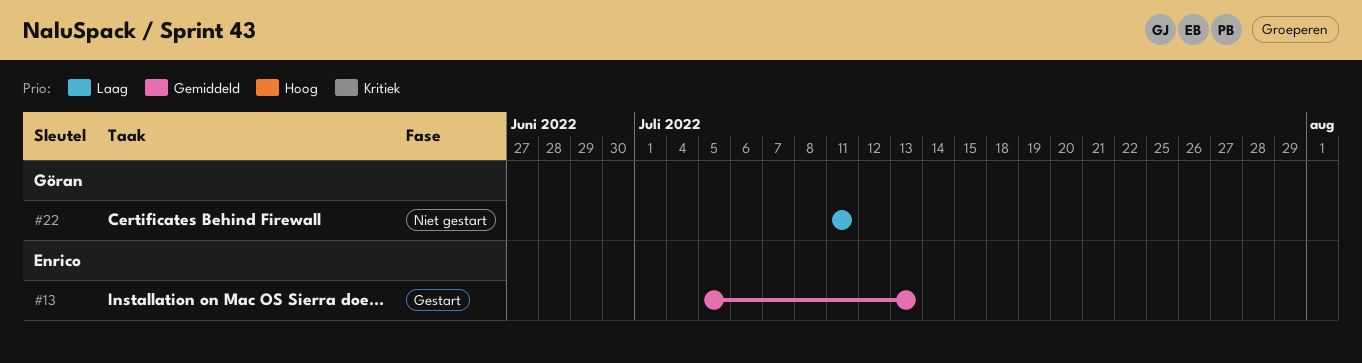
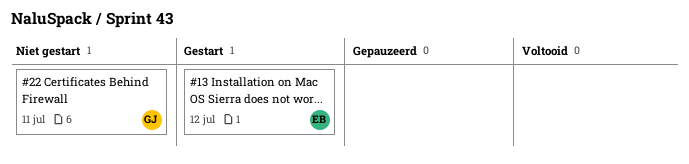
#13, due: Jul 13 -> Jul 12

